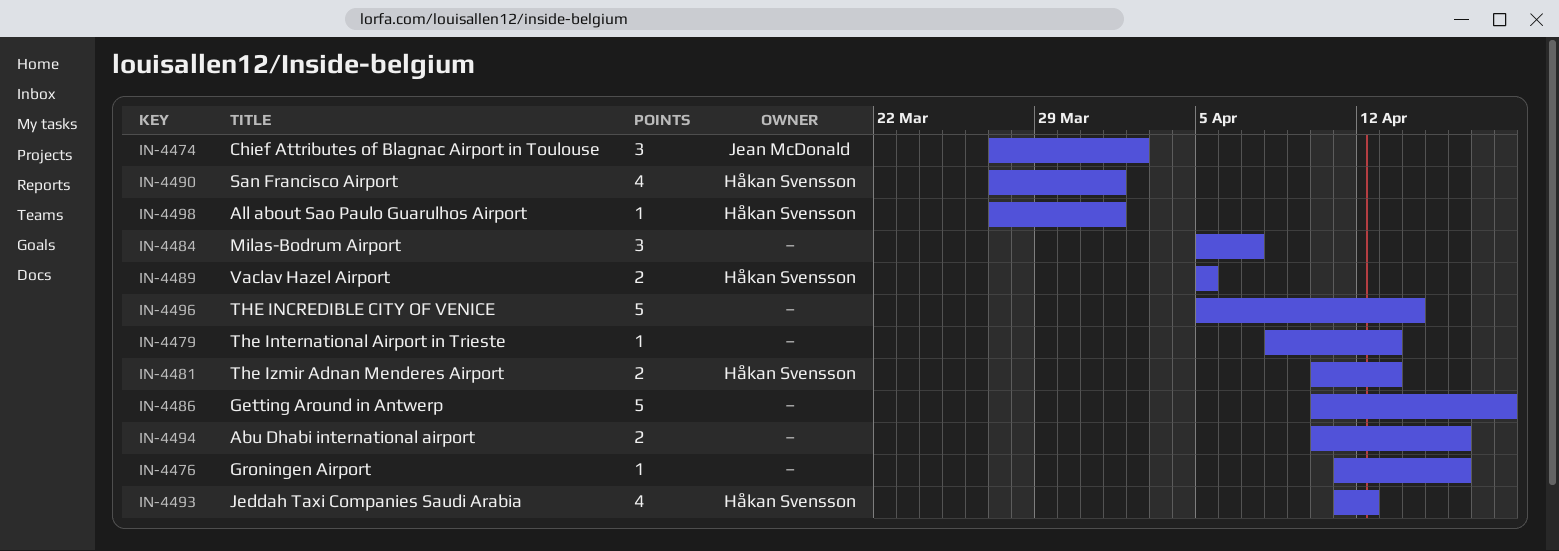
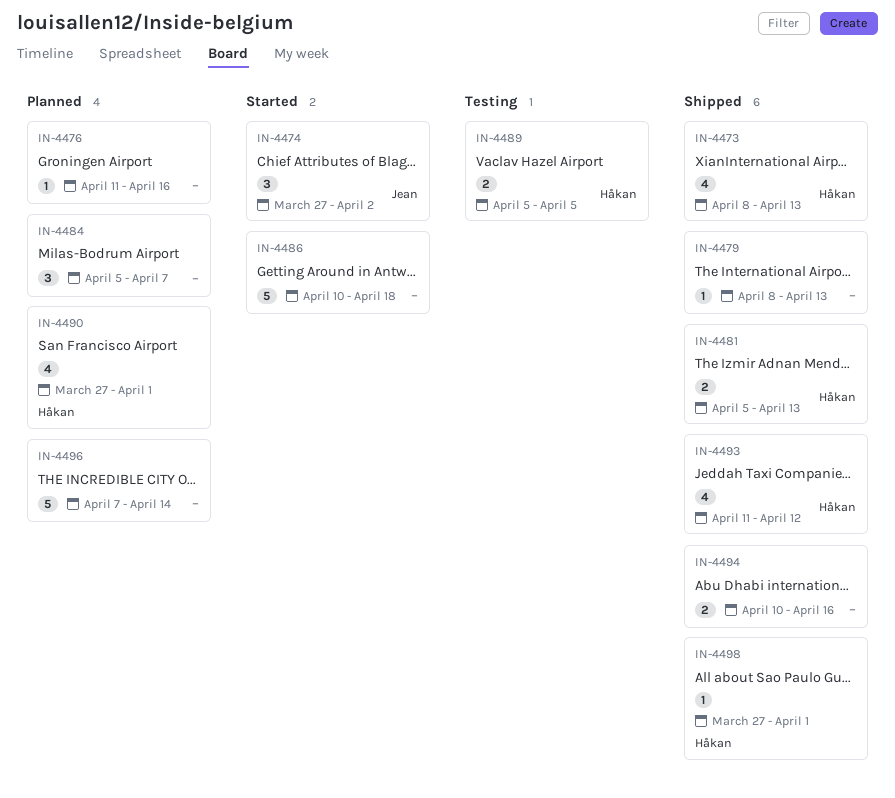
IN-4473: none -> present
IN-4481, start: Apr 10 -> Apr 5
IN-4496, start: Apr 5 -> Apr 7

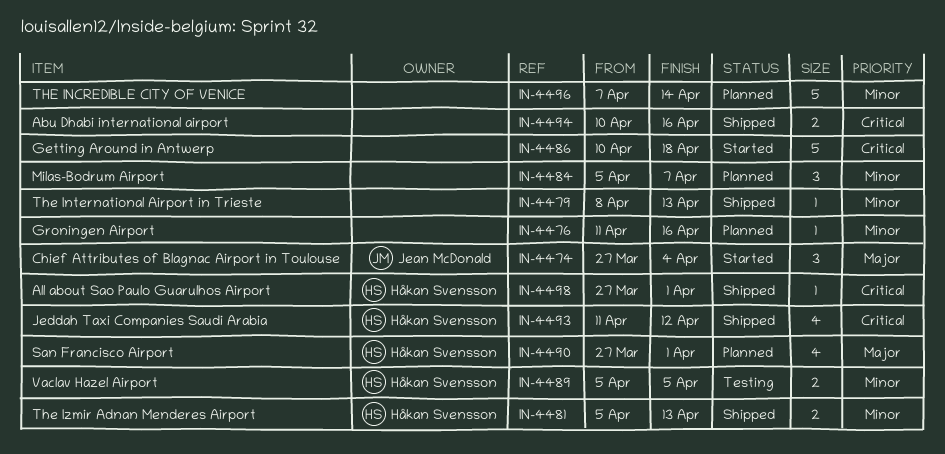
IN-4473: present -> none
IN-4474, due: Apr 2 -> Apr 4

